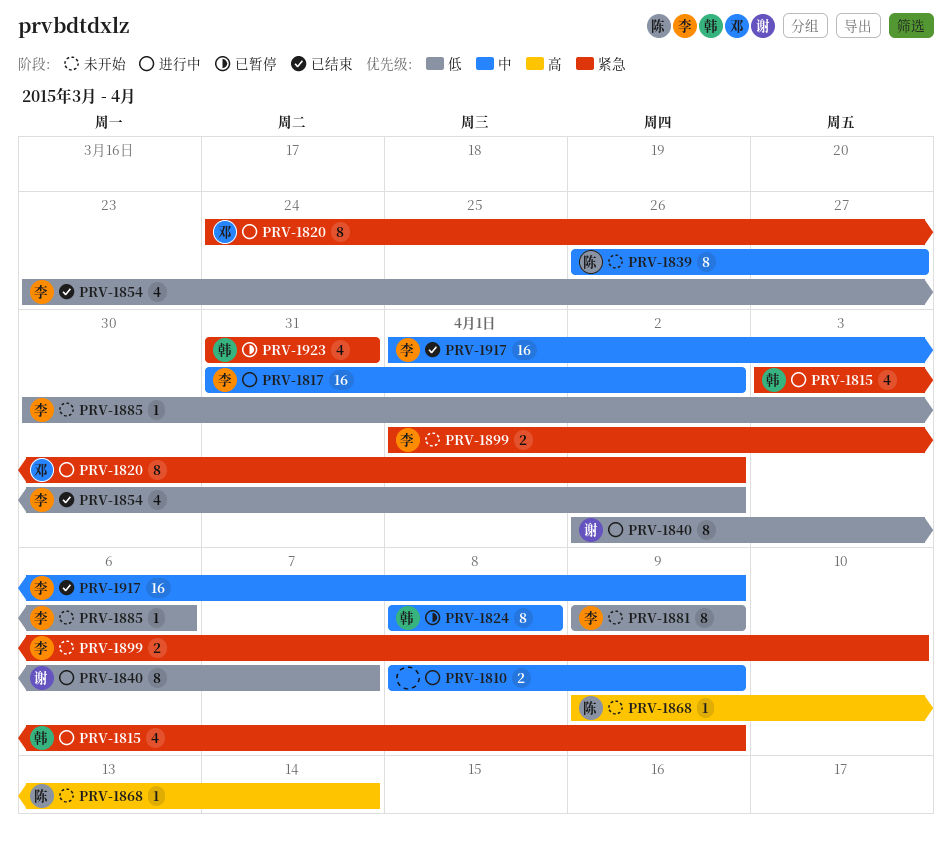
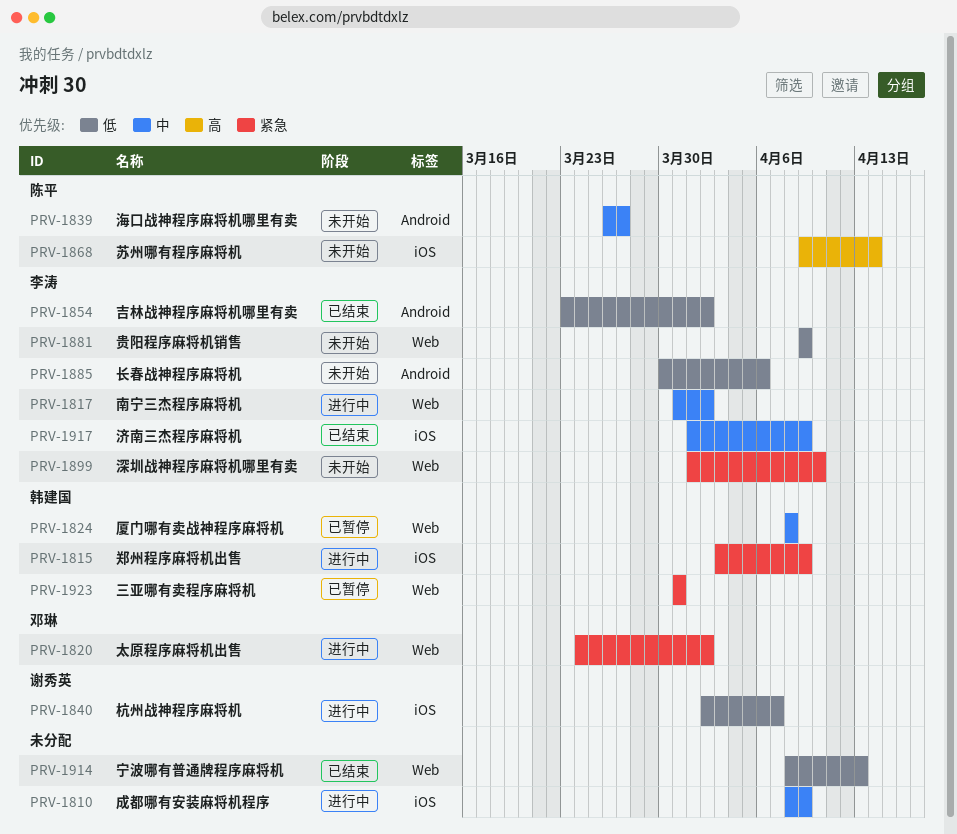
PRV-1914: none -> present

